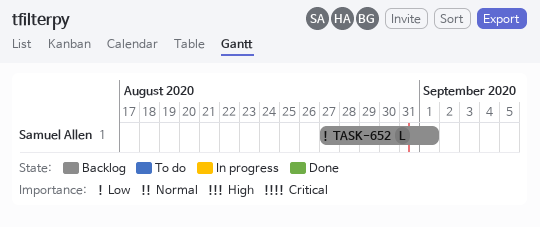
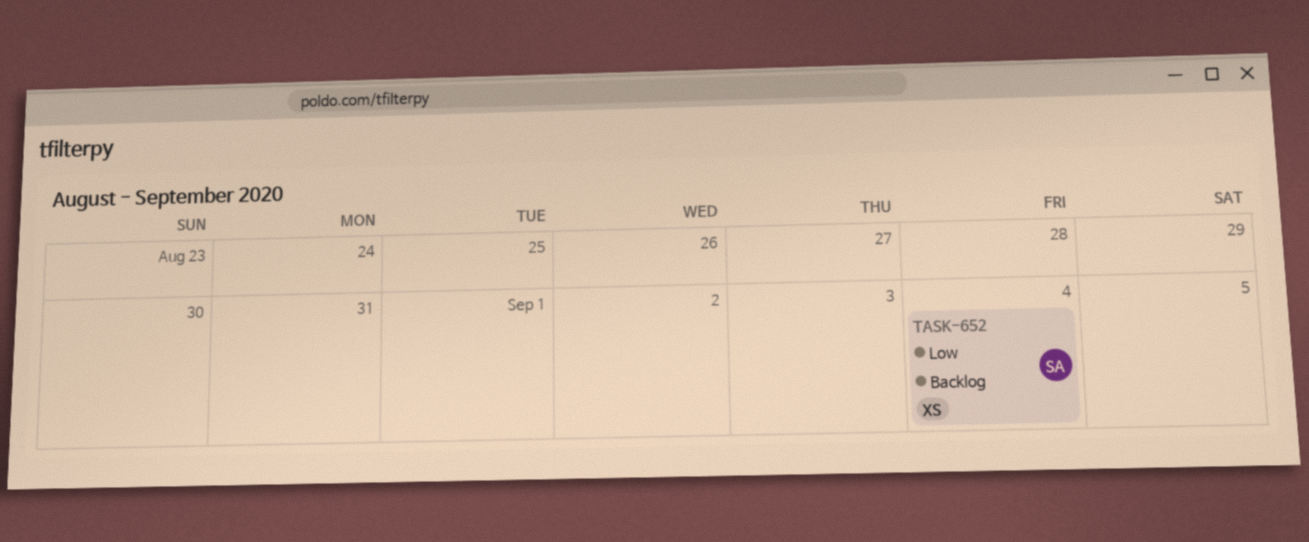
TASK-652, estimate: L -> XS
TASK-652, due: Sep 1 -> Sep 4

